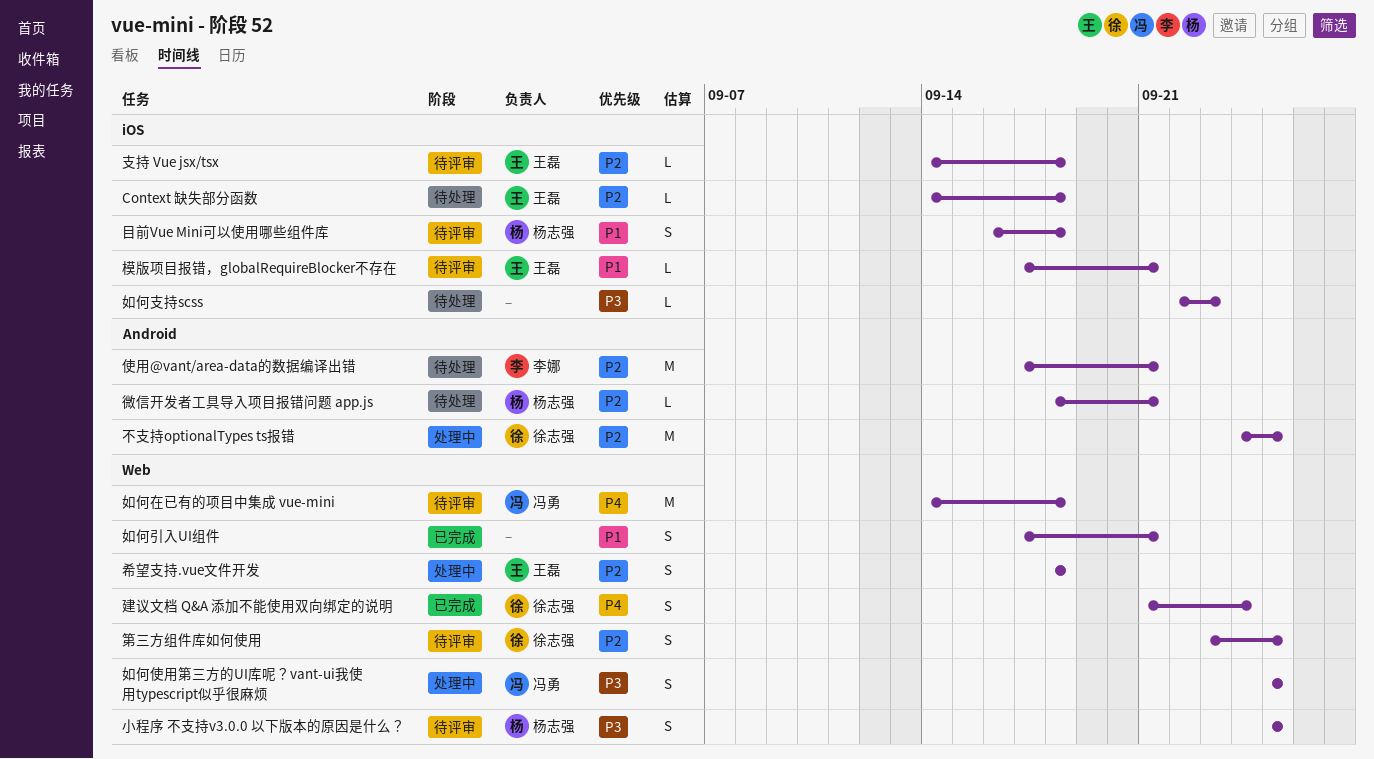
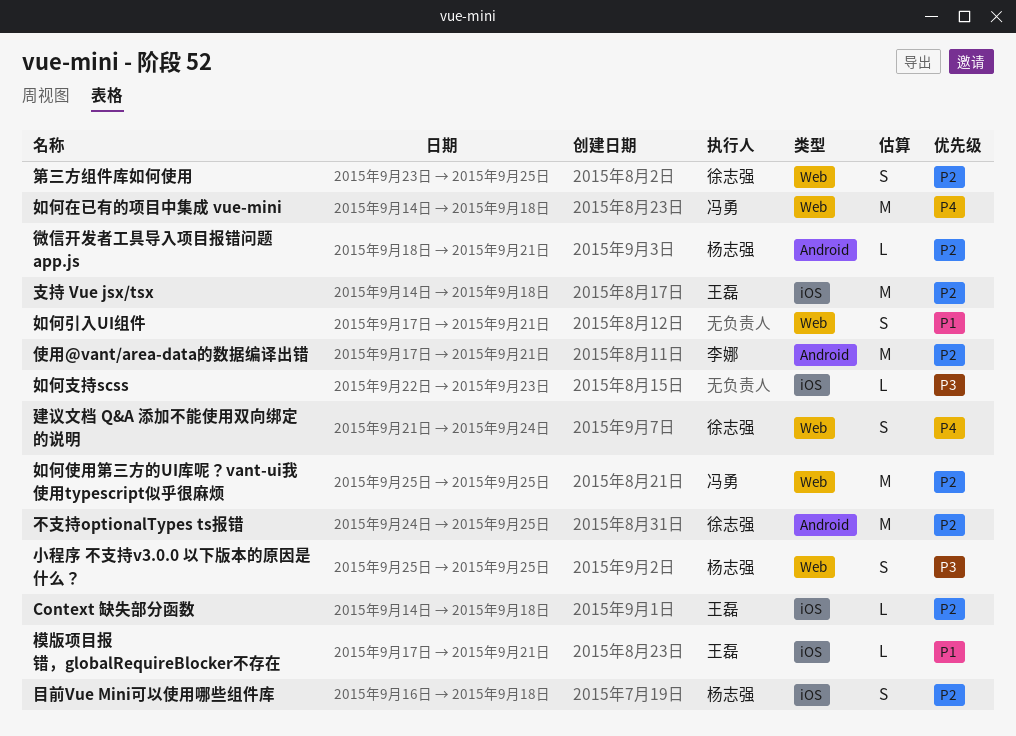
如何使用第三方的UI库呢？vant-ui我使用typescript似乎很麻烦, priority: P3 -> P2
如何使用第三方的UI库呢？vant-ui我使用typescript似乎很麻烦, estimate: S -> M
希望支持.vue文件开发: present -> none
支持 Vue jsx/tsx, estimate: L -> M
目前Vue Mini可以使用哪些组件库, priority: P1 -> P2

